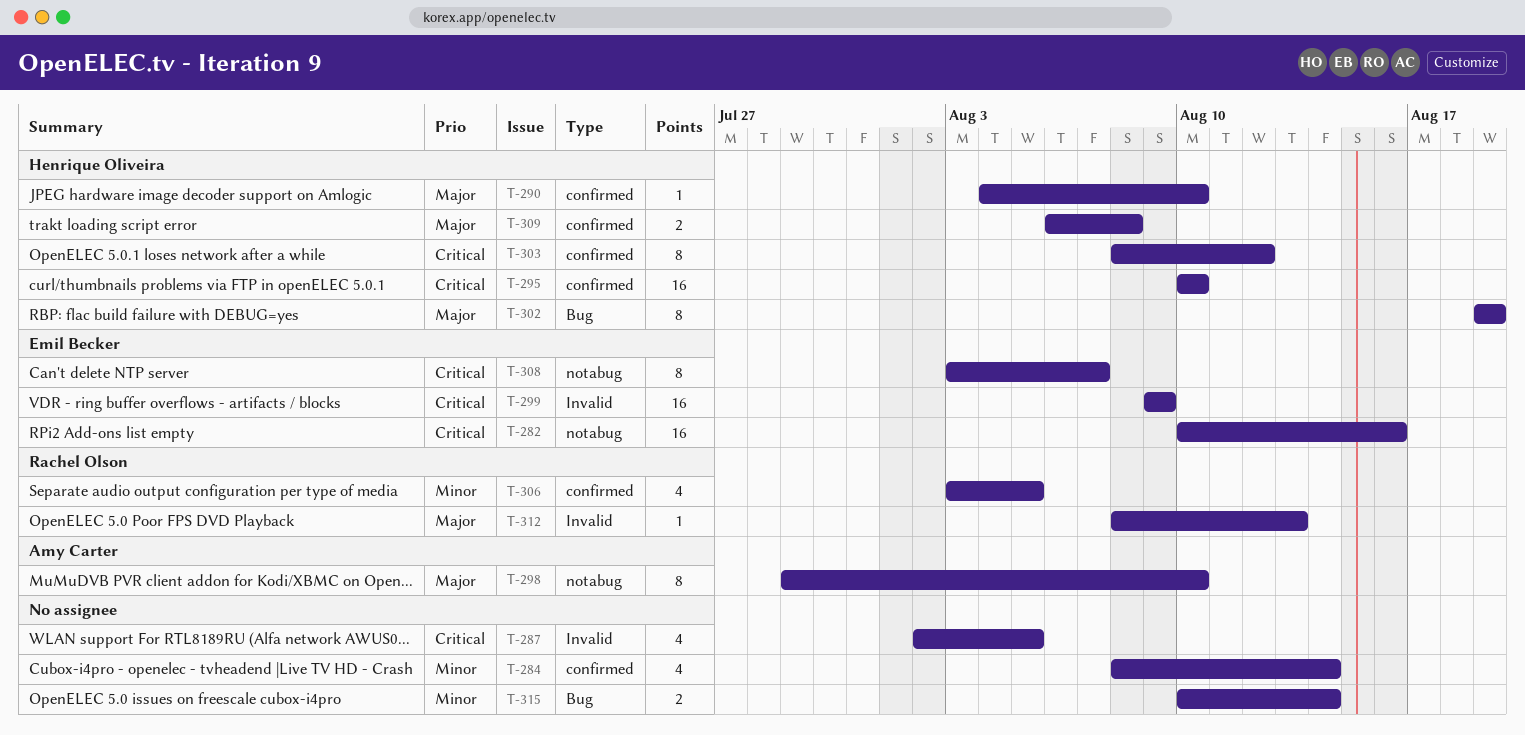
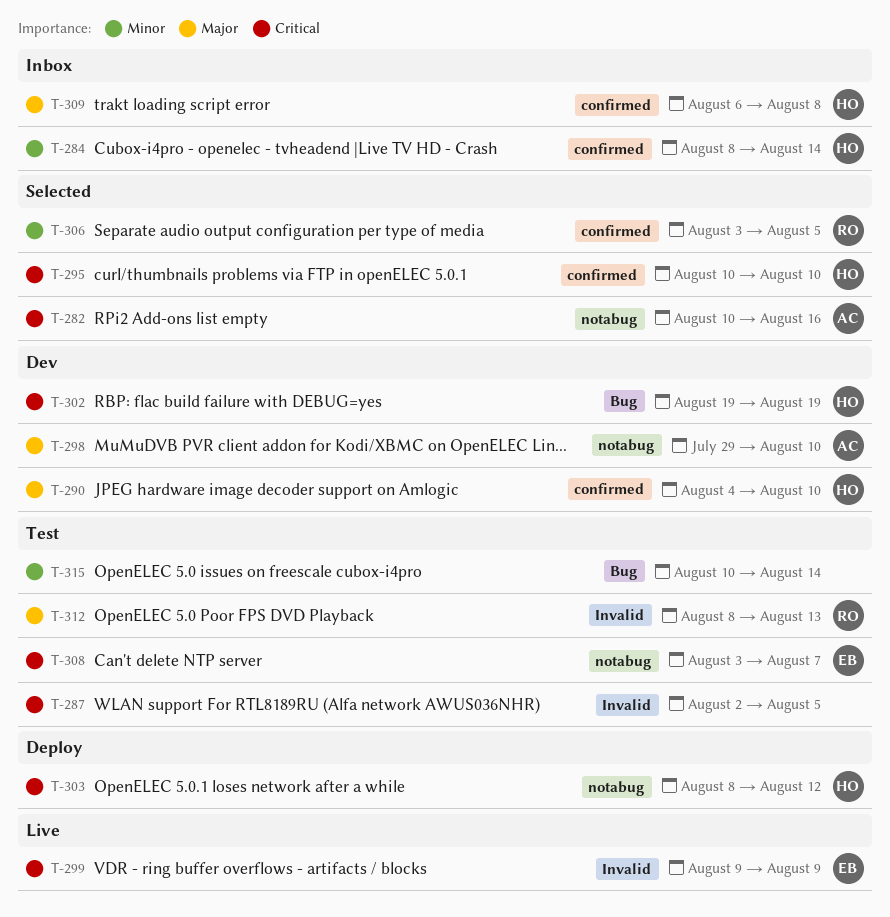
T-282, owner: Emil Becker -> Amy Carter
T-284, owner: none -> Henrique Oliveira
T-302, priority: Major -> Critical
T-303, label: confirmed -> notabug

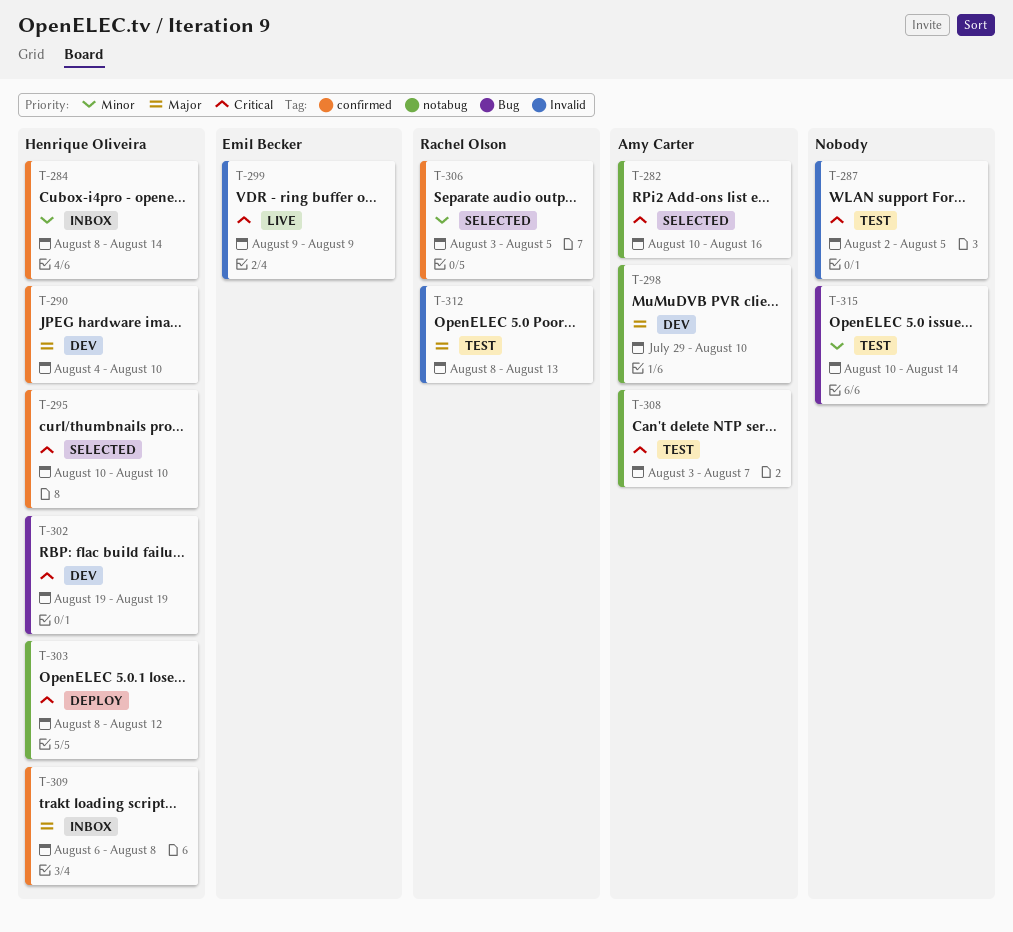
T-308, owner: Emil Becker -> Amy Carter

